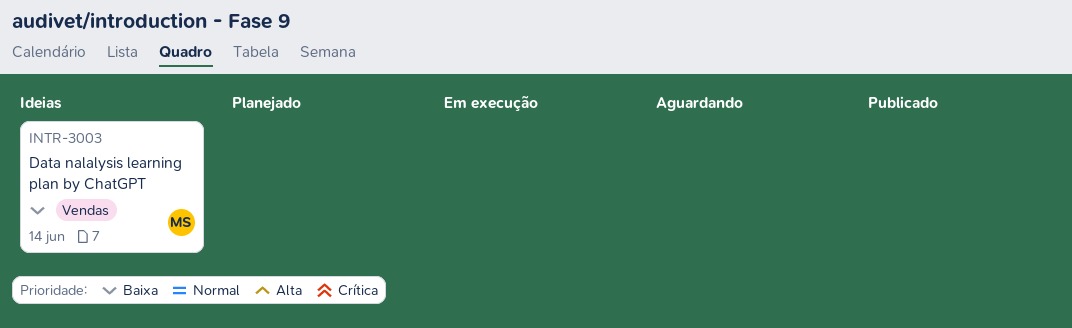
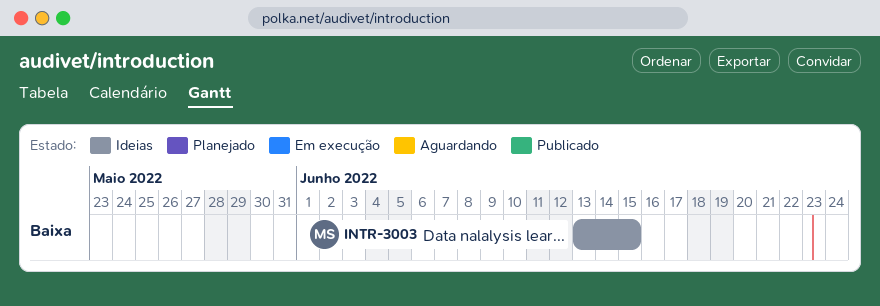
INTR-3003, due: Jun 14 -> Jun 15

